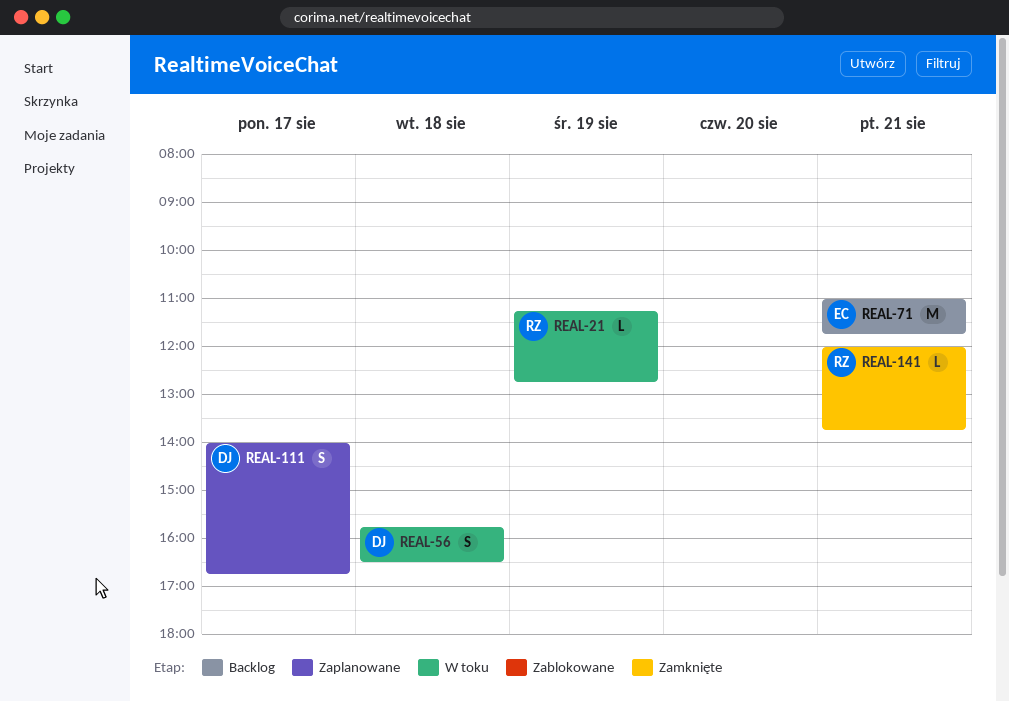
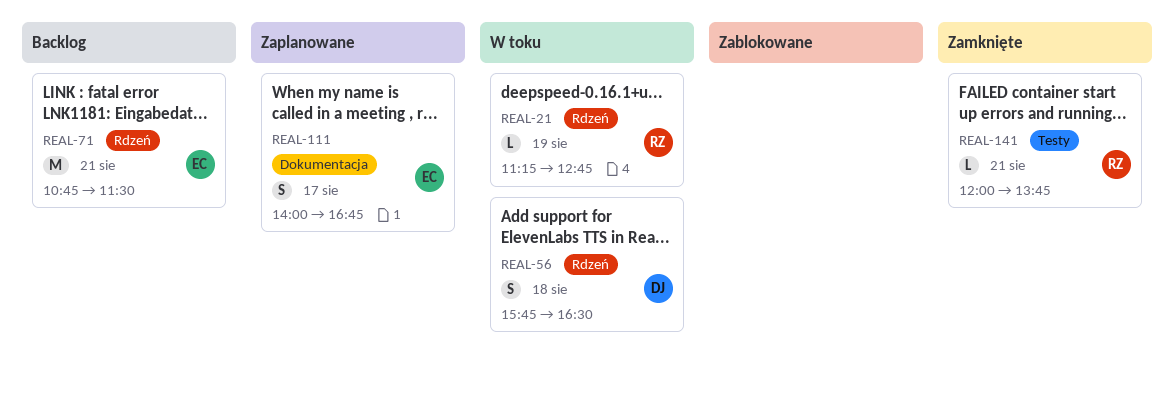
REAL-71, begins: 11:00 -> 10:45
REAL-71, ends: 11:45 -> 11:30
REAL-111, owner: DJ -> EC

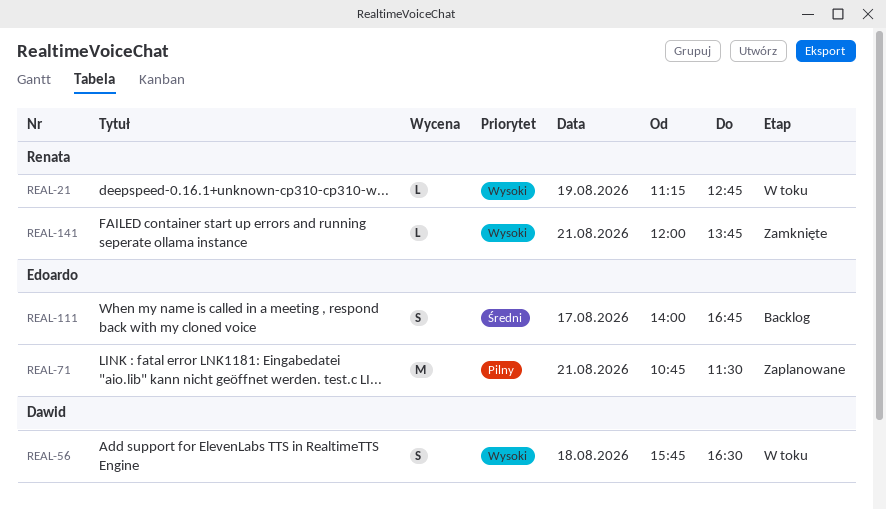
REAL-71, status: Backlog -> Zaplanowane
REAL-111, status: Zaplanowane -> Backlog

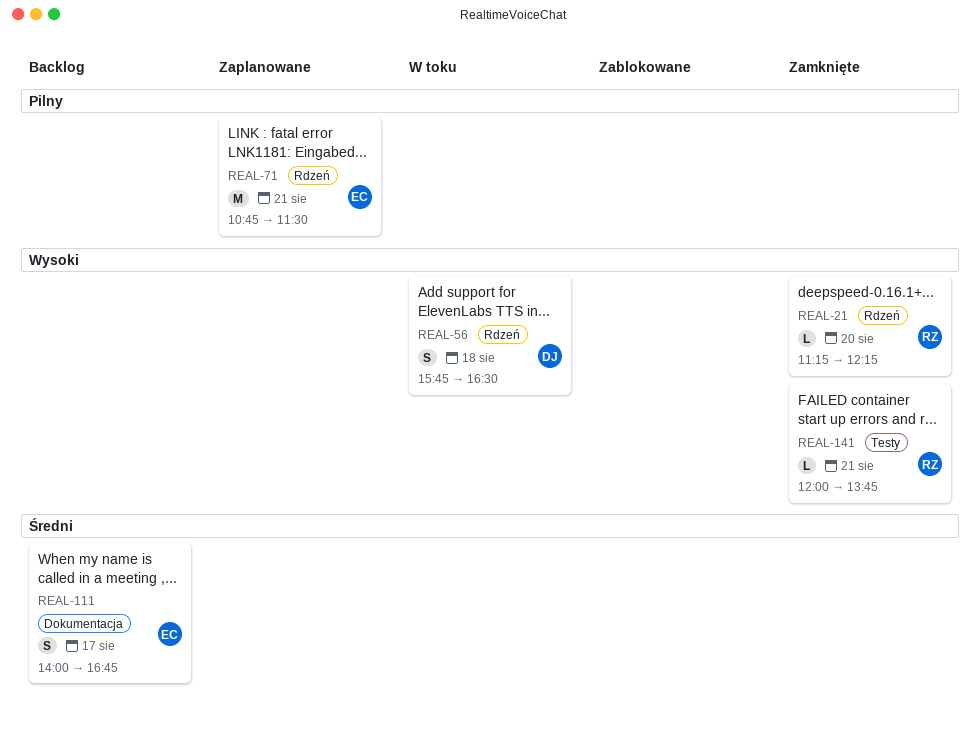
REAL-21, status: W toku -> Zamknięte
REAL-21, day: Aug 19 -> Aug 20
REAL-21, ends: 12:45 -> 12:15

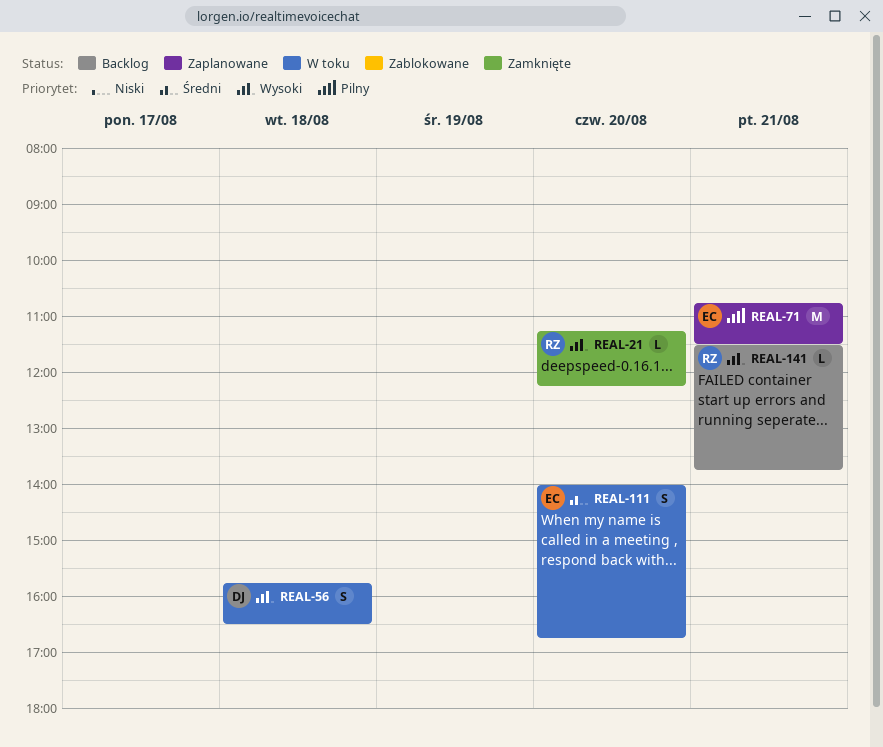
REAL-111, status: Backlog -> W toku
REAL-111, day: Aug 17 -> Aug 20
REAL-141, status: Zamknięte -> Backlog
REAL-141, begins: 12:00 -> 11:30

